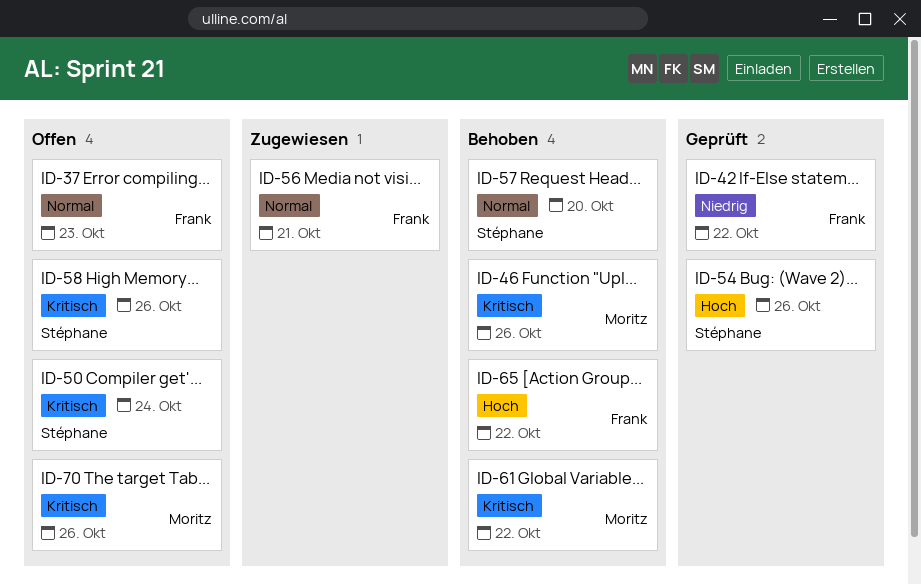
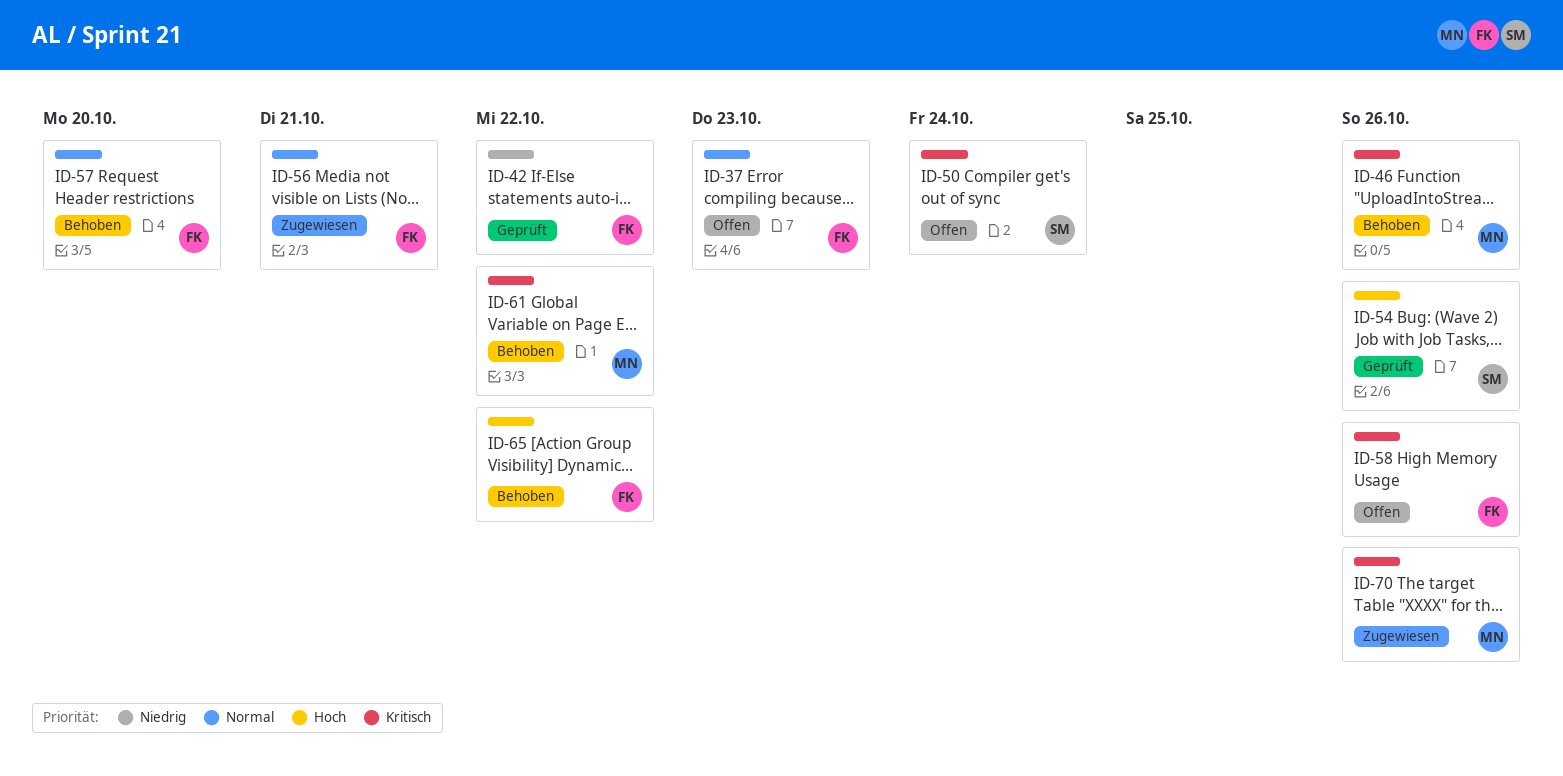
ID-57, owner: Stéphane -> Frank
ID-58, owner: Stéphane -> Frank
ID-70, status: Offen -> Zugewiesen

